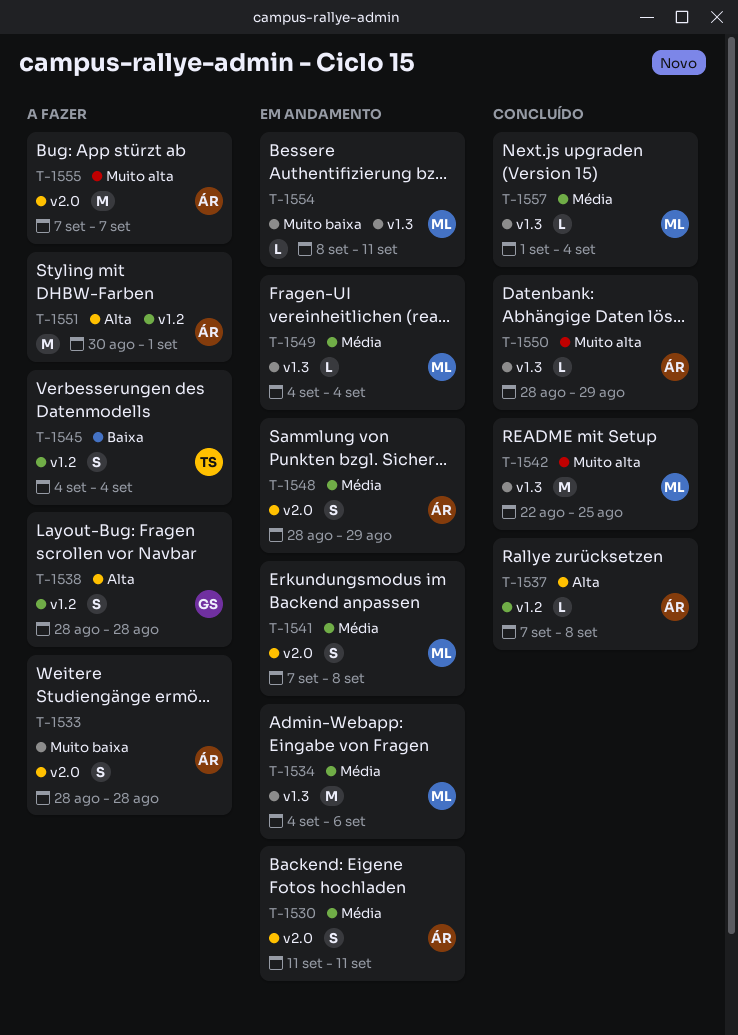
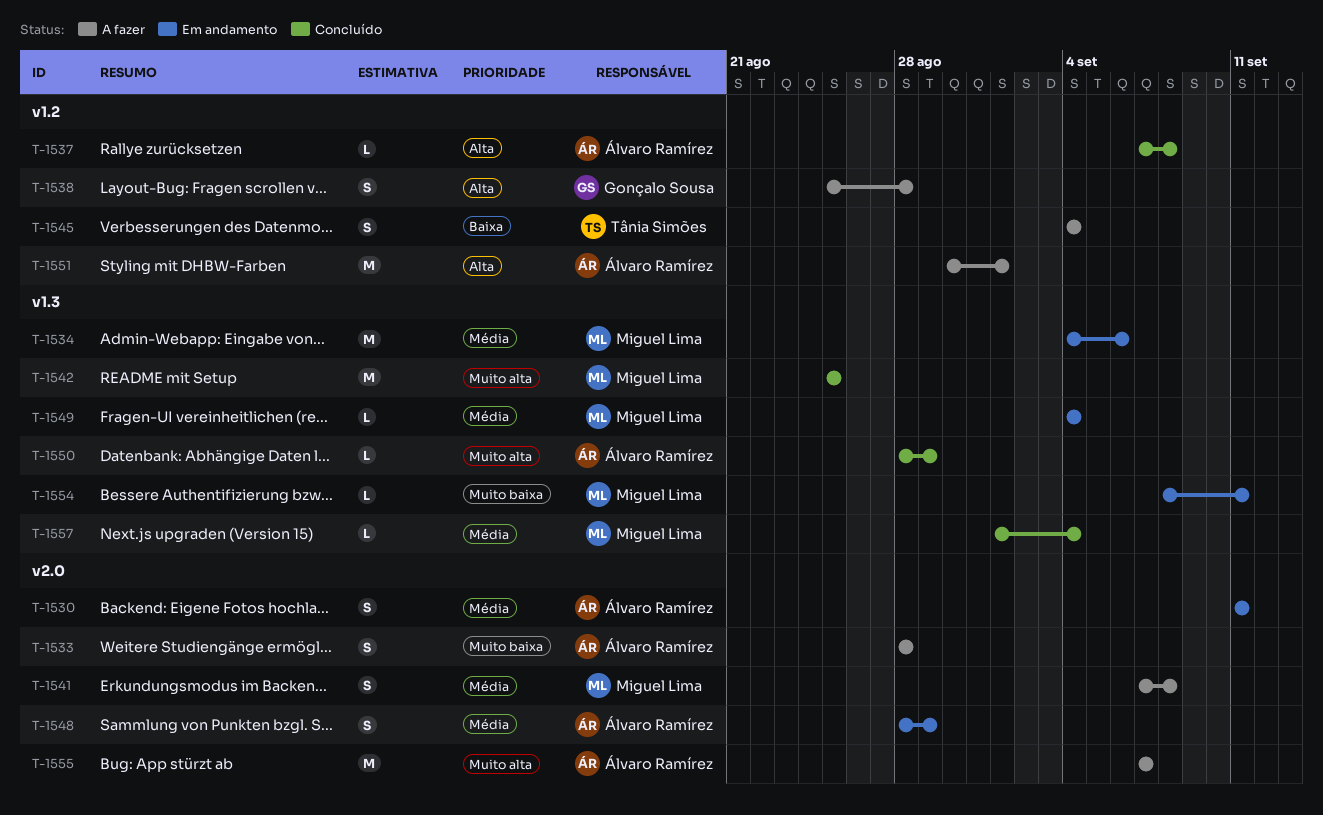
T-1538, start: Aug 28 -> Aug 25
T-1541, status: Em andamento -> A fazer
T-1542, start: Aug 22 -> Aug 25

